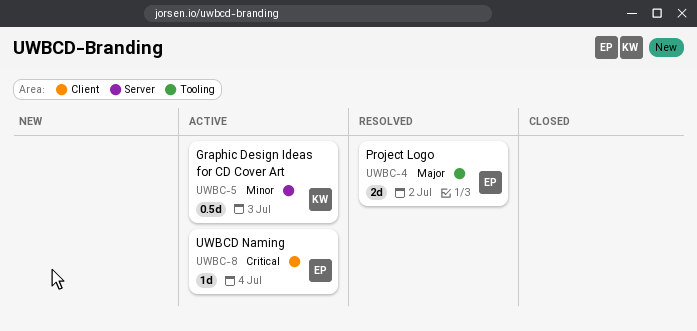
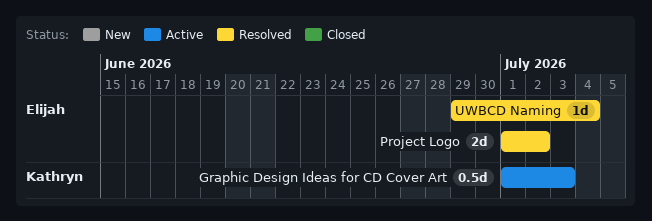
UWBCD Naming, status: Active -> Resolved

